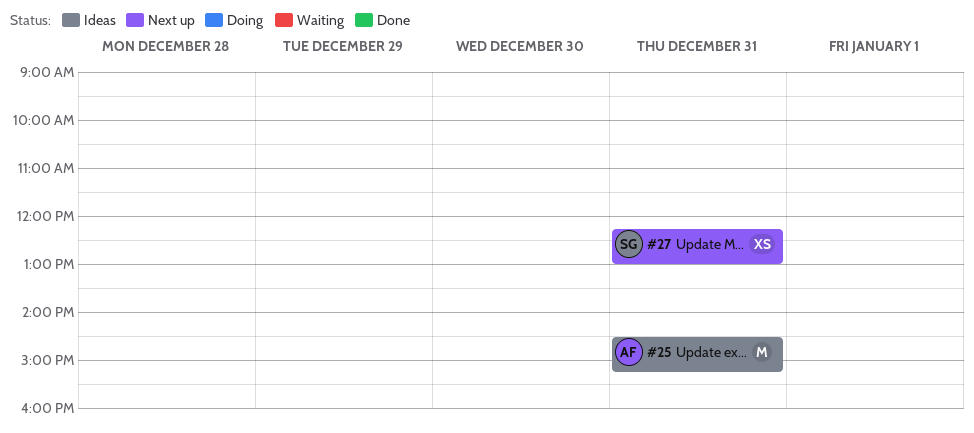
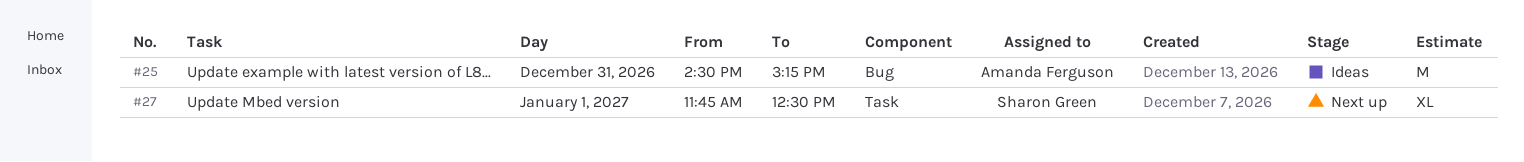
#27, estimate: XS -> XL
#27, day: Dec 31 -> Jan 1
#27, begins: 12:15 -> 11:45
#27, ends: 13:00 -> 12:30

